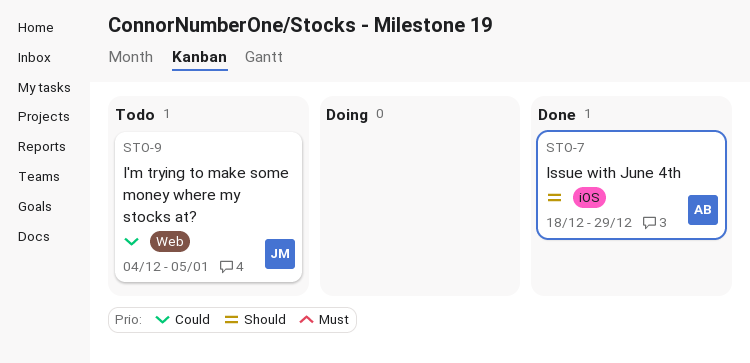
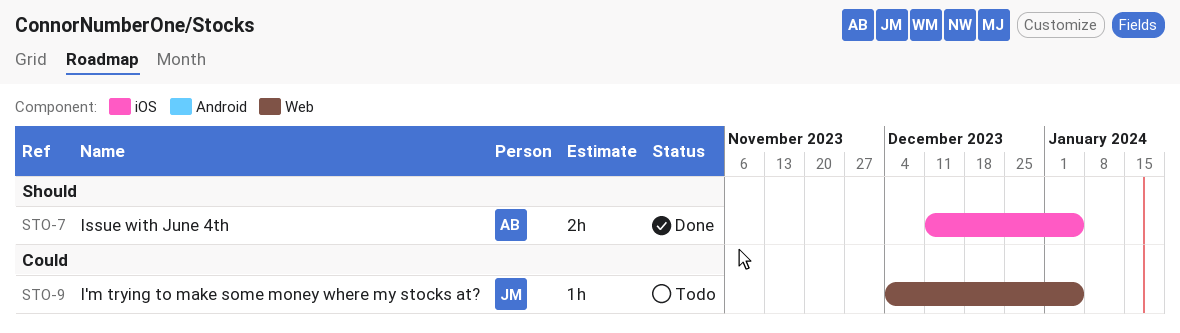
STO-7, start: Dec 18 -> Dec 11
STO-7, due: Dec 29 -> Jan 5

